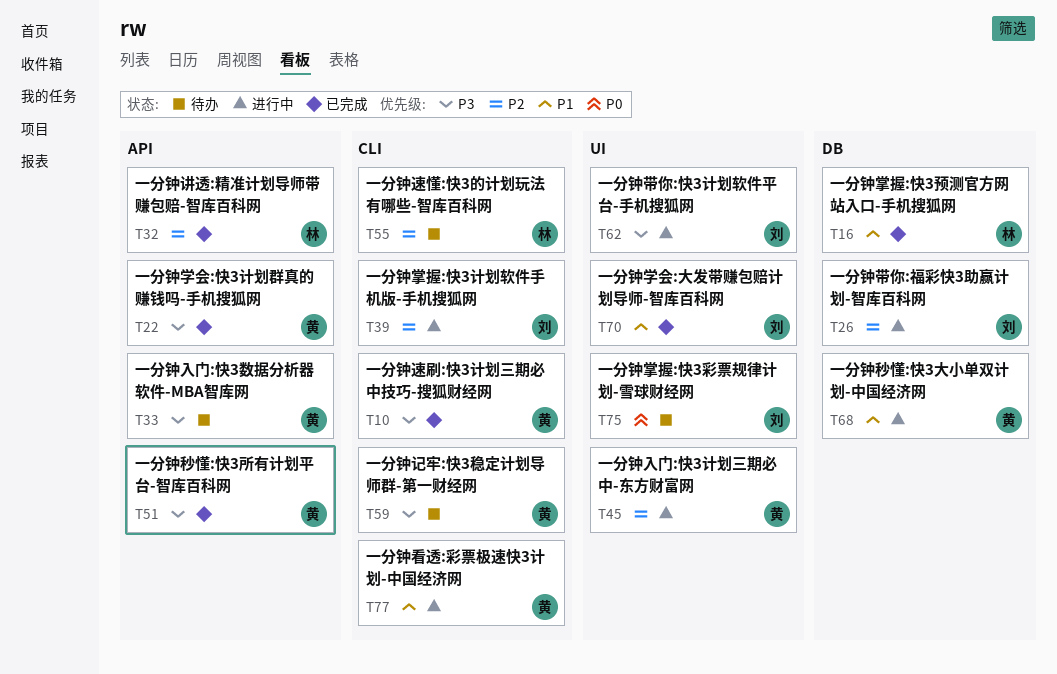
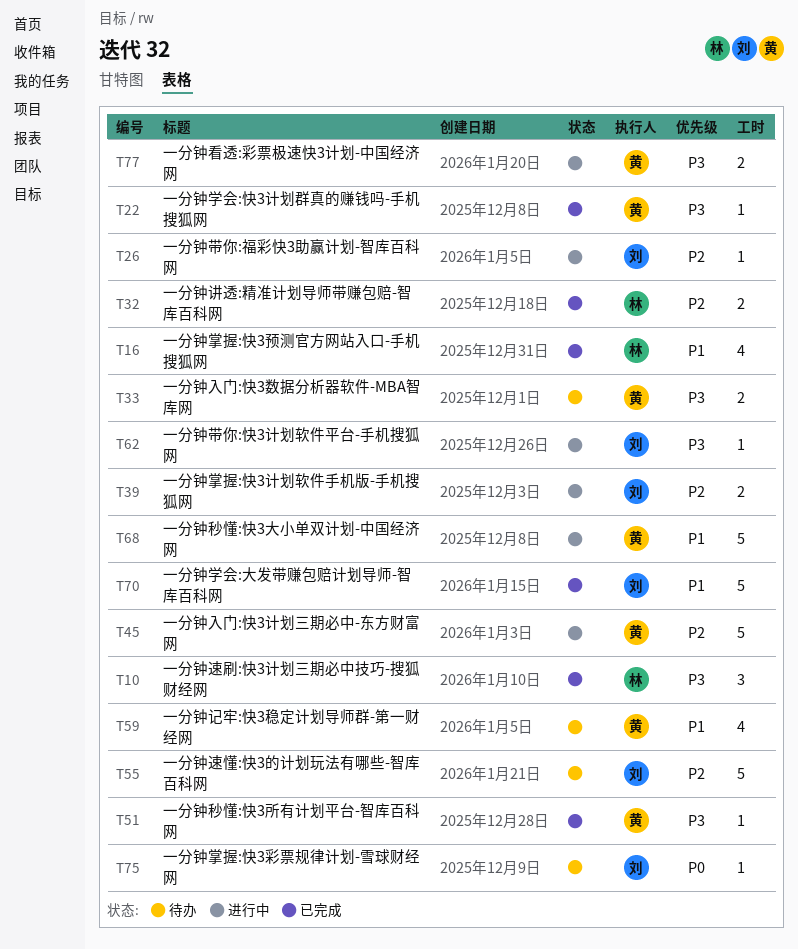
T10, owner: 黄 -> 林
T55, owner: 林 -> 刘
T59, priority: P3 -> P1
T77, priority: P1 -> P3

